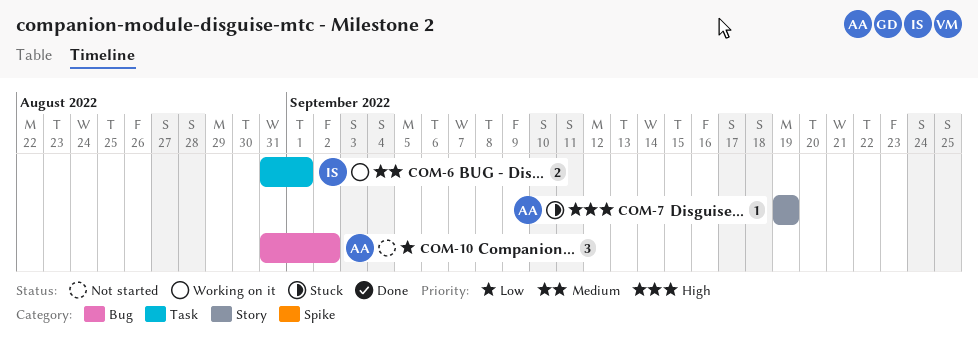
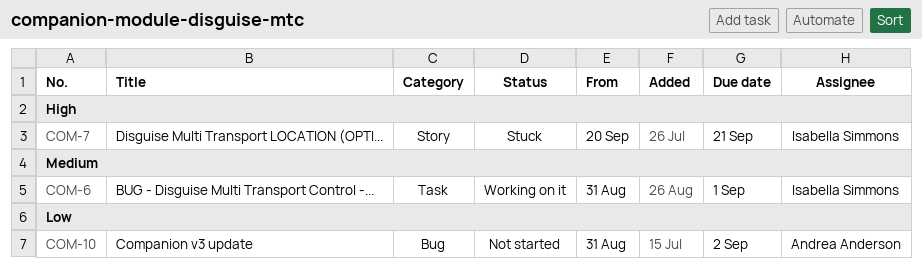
COM-7, owner: Andrea Anderson -> Isabella Simmons
COM-7, start: Sep 19 -> Sep 20
COM-7, due: Sep 19 -> Sep 21

